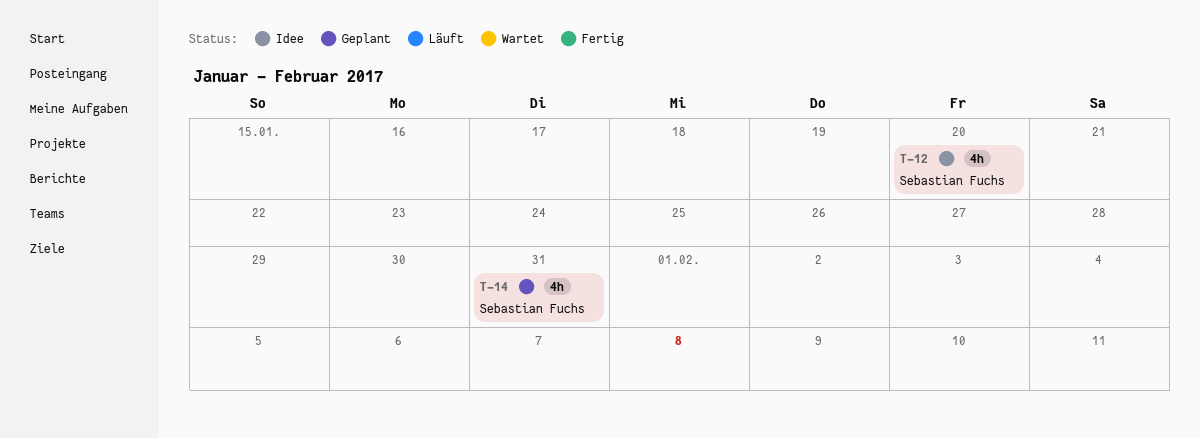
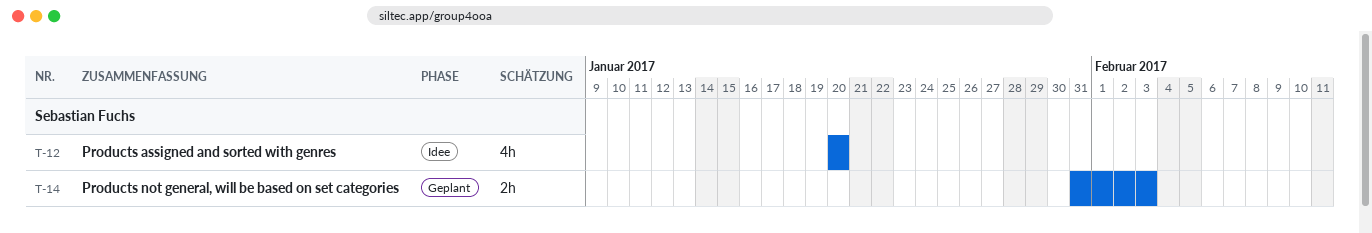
T-14, estimate: 4h -> 2h
T-14, due: Jan 31 -> Feb 3

